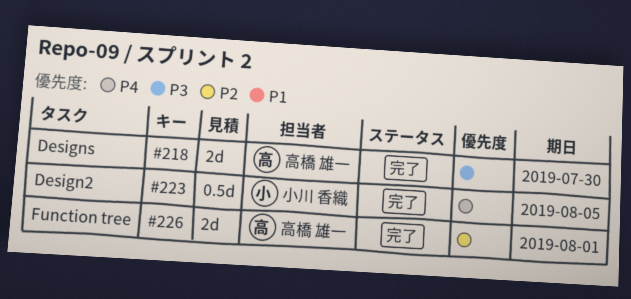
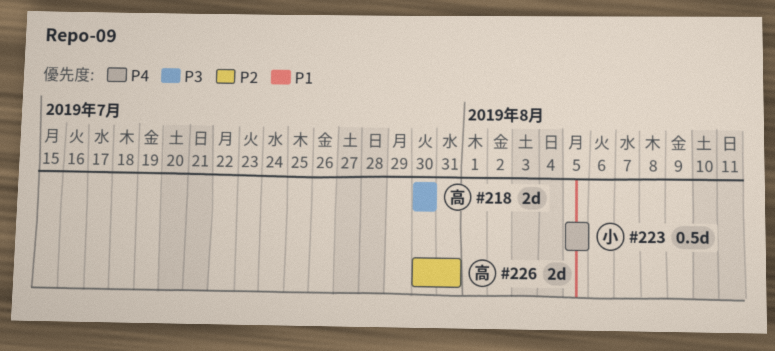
#226, due: Aug 1 -> Jul 31

